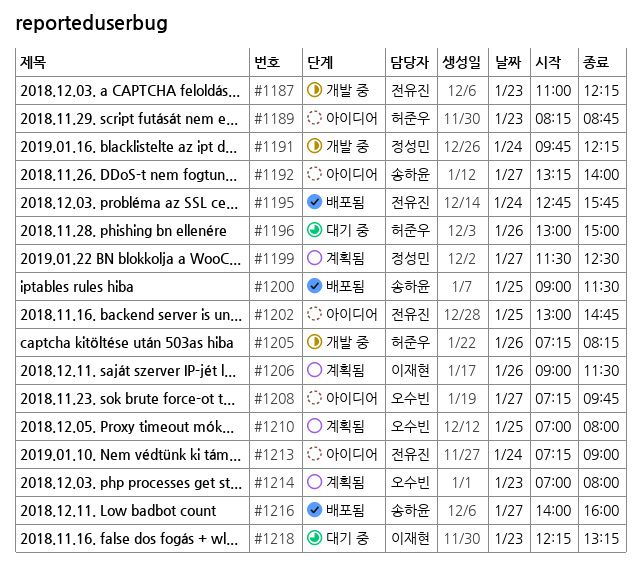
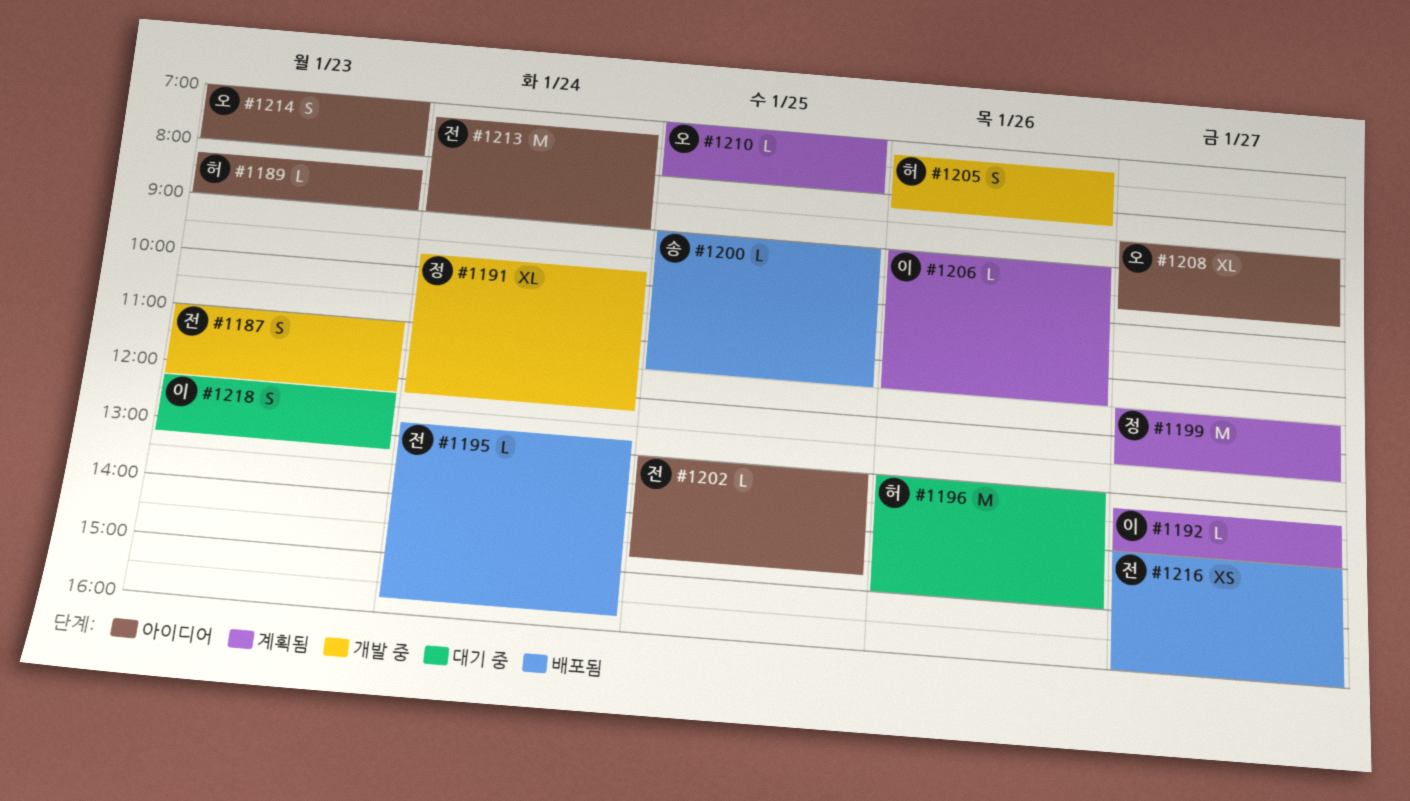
#1189, ends: 08:45 -> 09:00
#1192, status: 아이디어 -> 계획됨
#1192, owner: 송하윤 -> 이재현
#1208, begins: 07:15 -> 08:30
#1214, status: 계획됨 -> 아이디어
#1216, owner: 송하윤 -> 전유진

